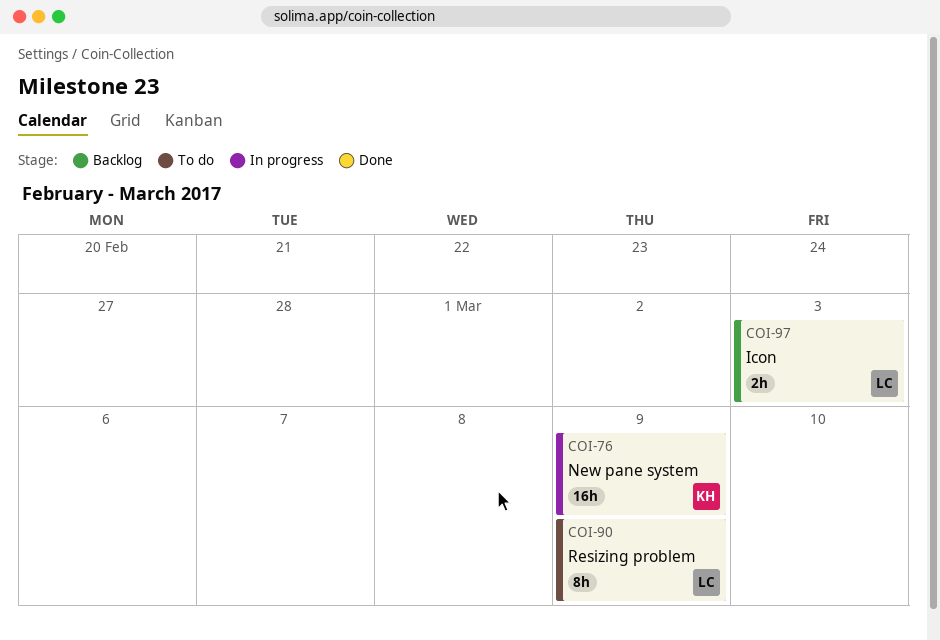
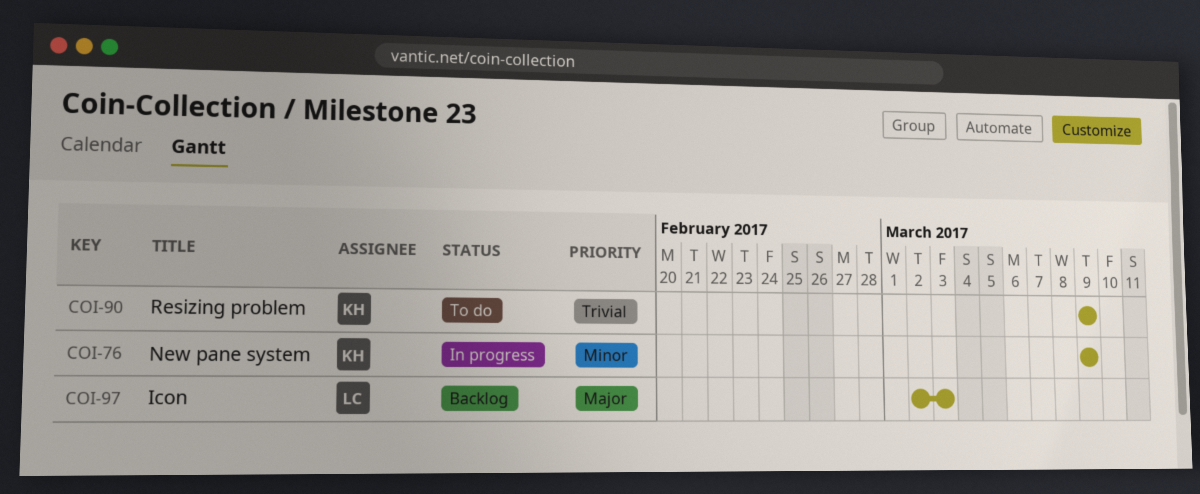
COI-90, owner: LC -> KH

